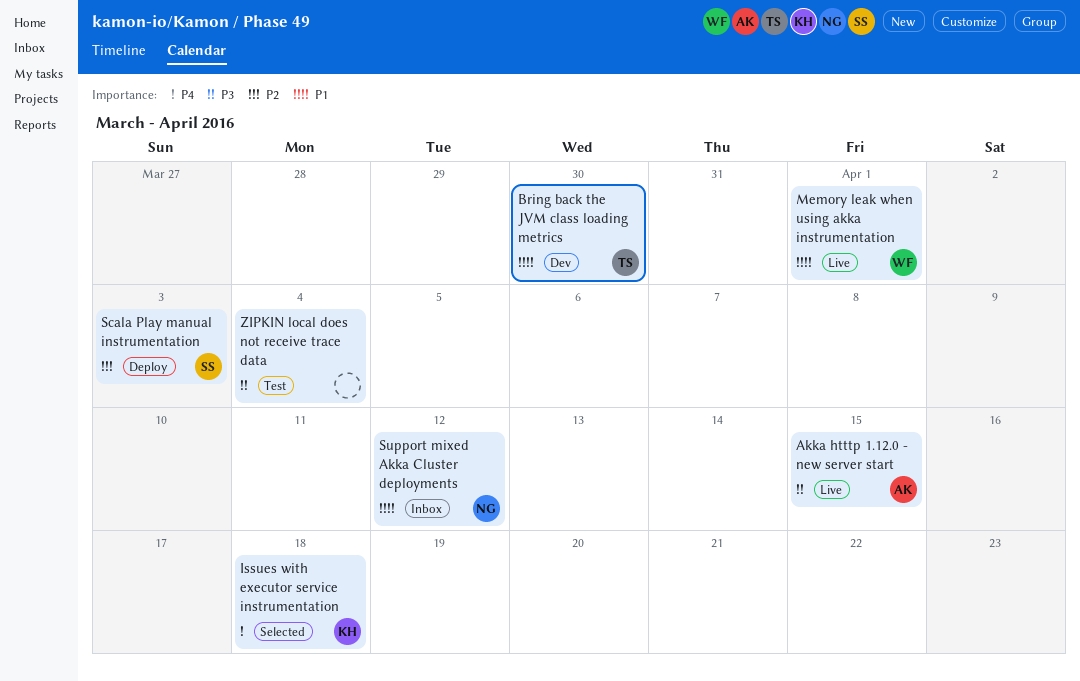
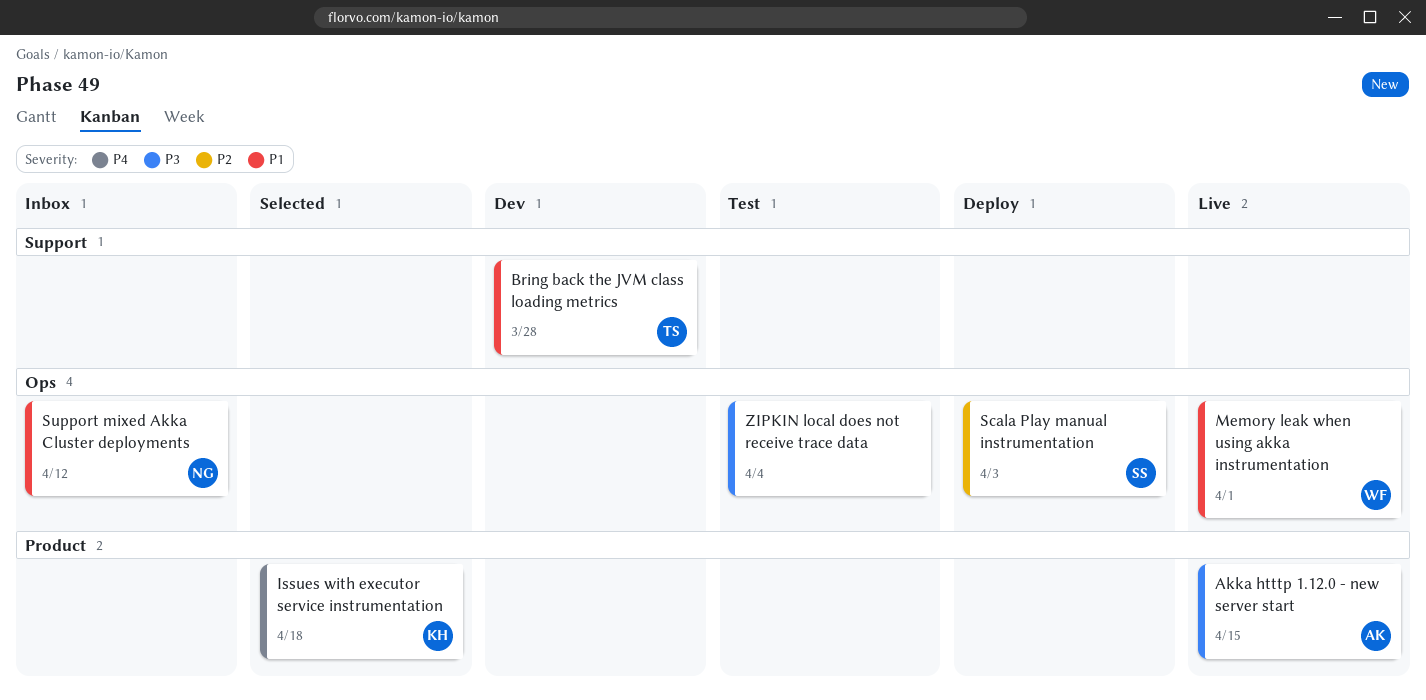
Bring back the JVM class loading metrics, due: Mar 30 -> Mar 28

